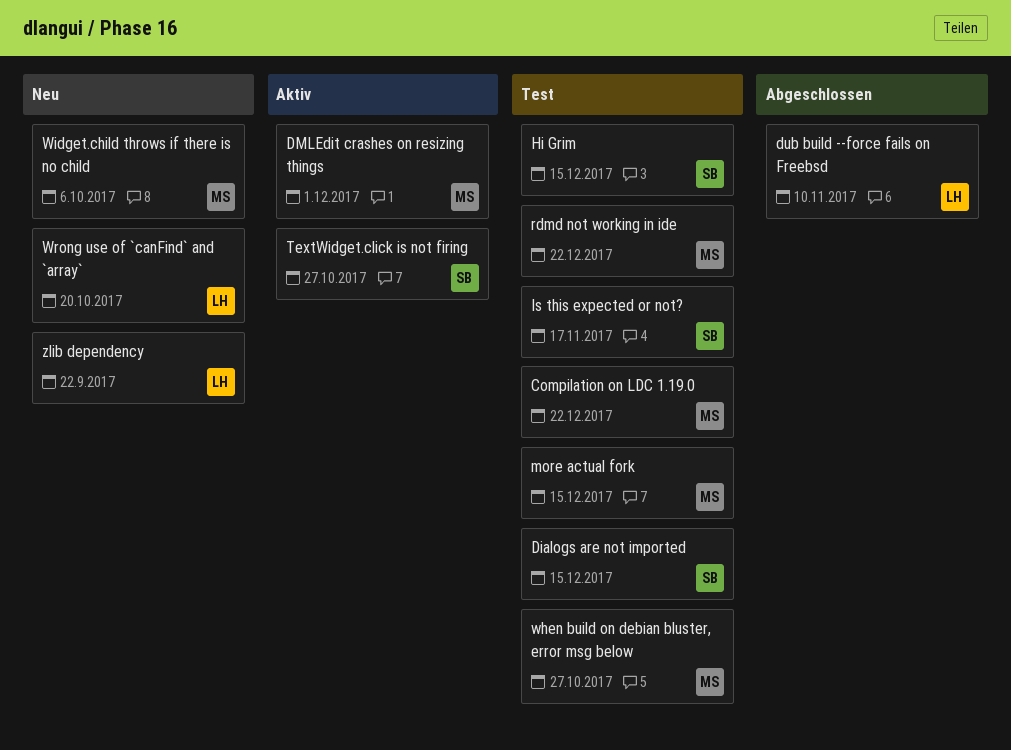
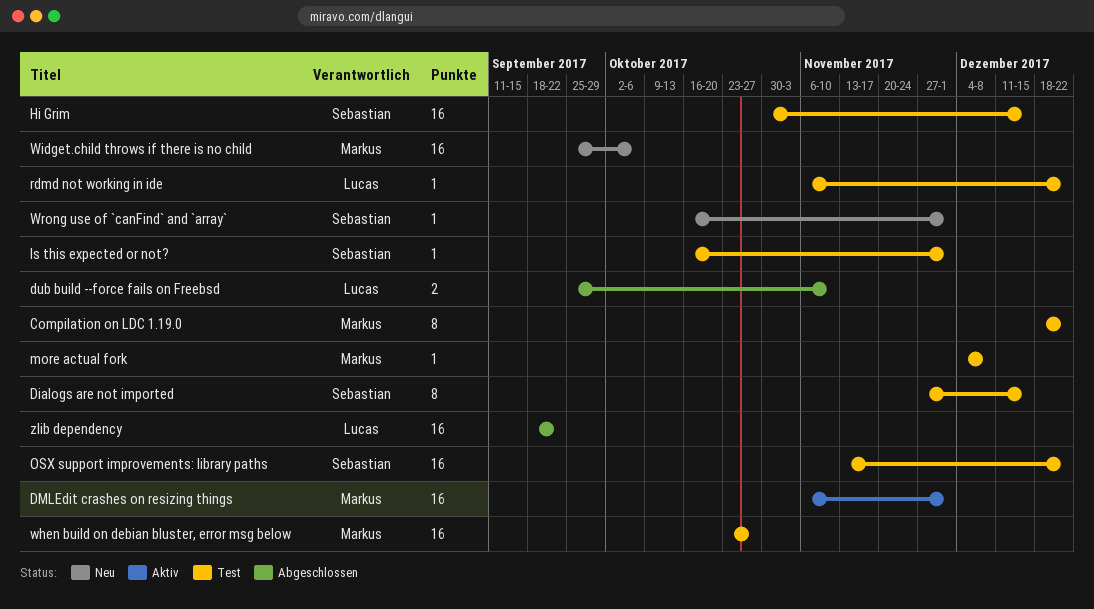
Is this expected or not?, due: Nov 17 -> Dec 1
more actual fork, due: Dec 15 -> Dec 8
OSX support improvements: library paths: none -> present
rdmd not working in ide, owner: Markus -> Lucas
TextWidget.click is not firing: present -> none
Wrong use of `canFind` and `array`, owner: Lucas -> Sebastian
Wrong use of `canFind` and `array`, due: Oct 20 -> Dec 1
zlib dependency, status: Neu -> Abgeschlossen

